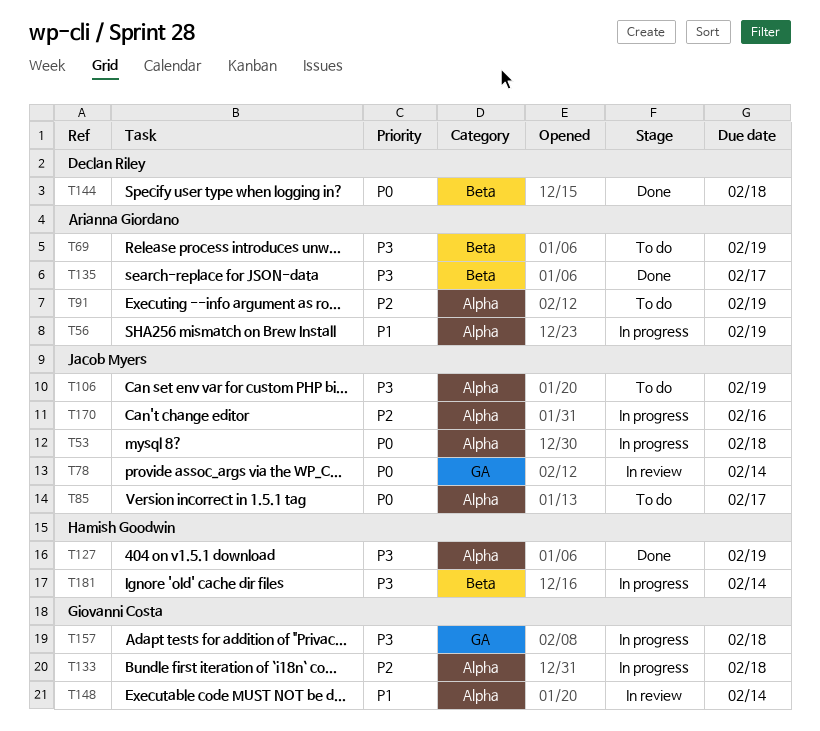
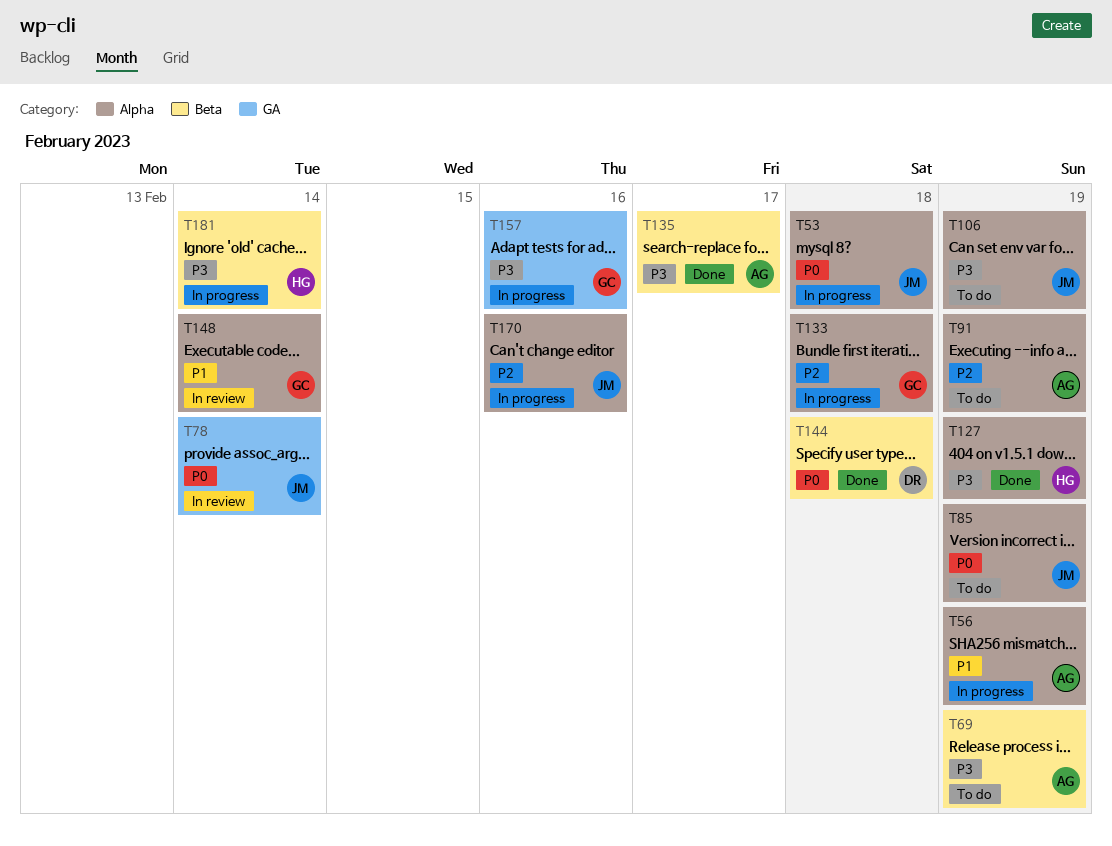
T85, due: Feb 17 -> Feb 19
T157, due: Feb 18 -> Feb 16

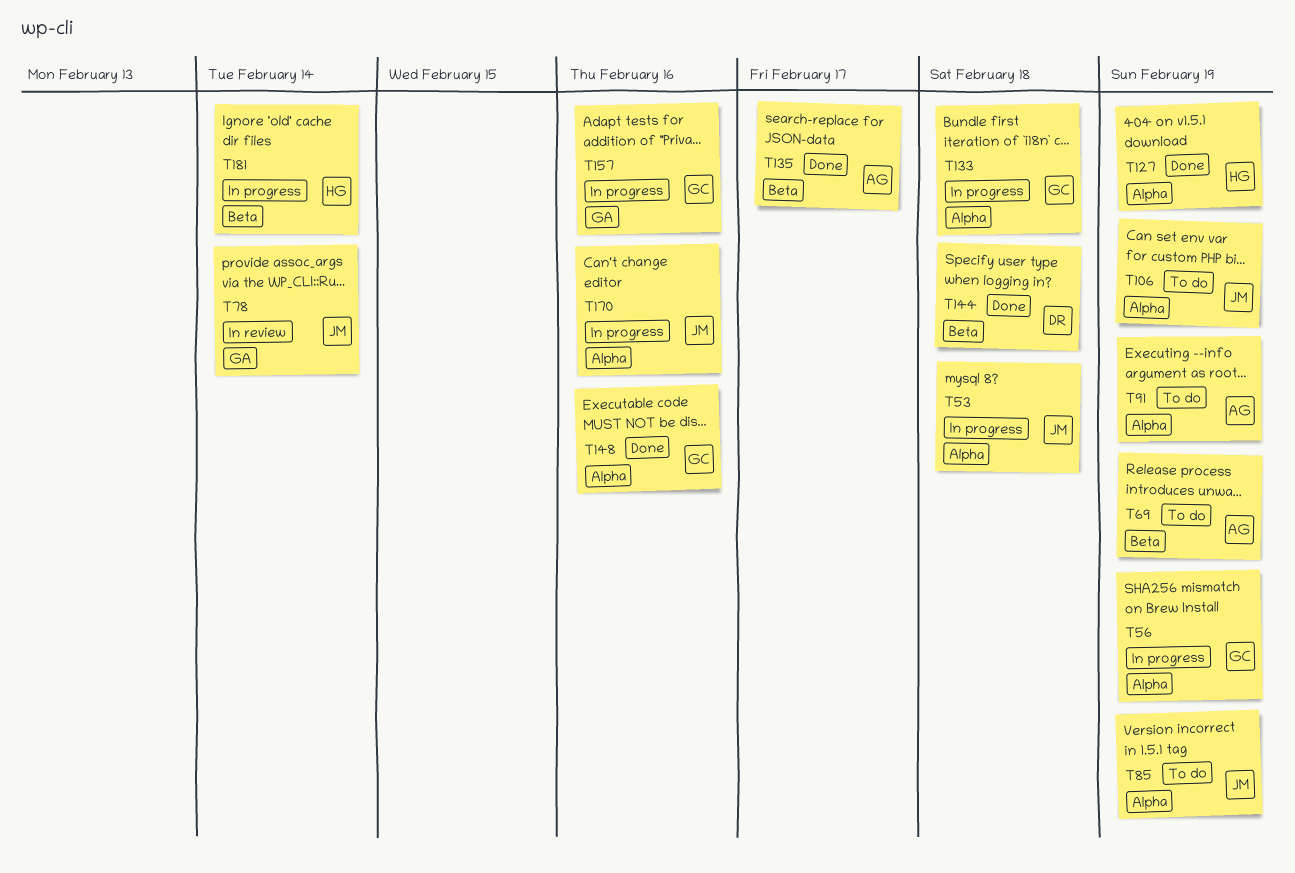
T56, owner: AG -> GC
T148, status: In review -> Done
T148, due: Feb 14 -> Feb 16

